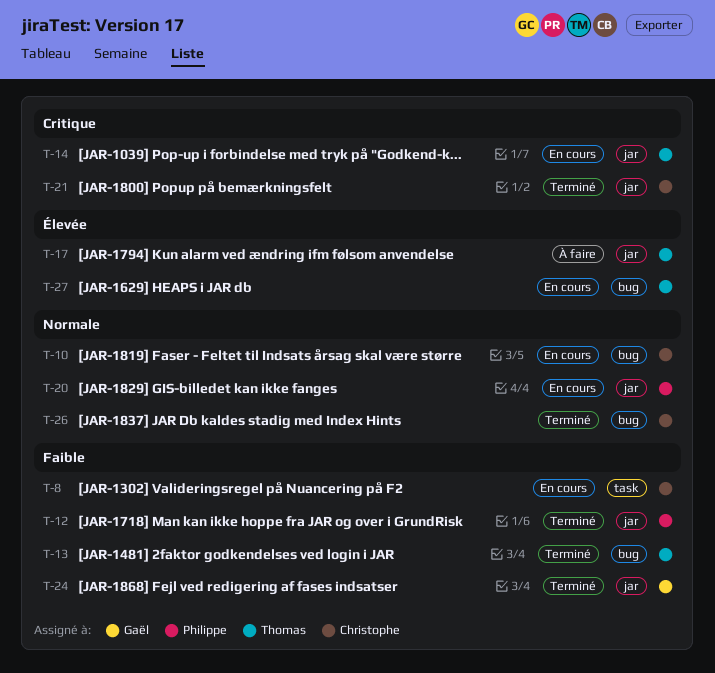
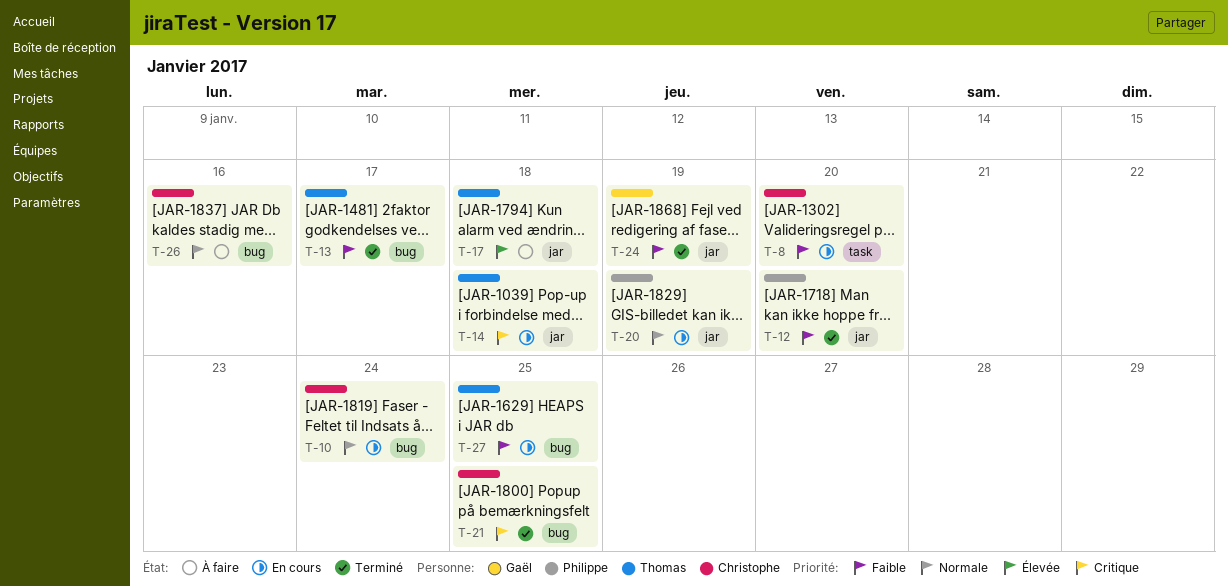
T-21, label: jar -> bug
T-26, status: Terminé -> À faire
T-27, priority: Élevée -> Faible

